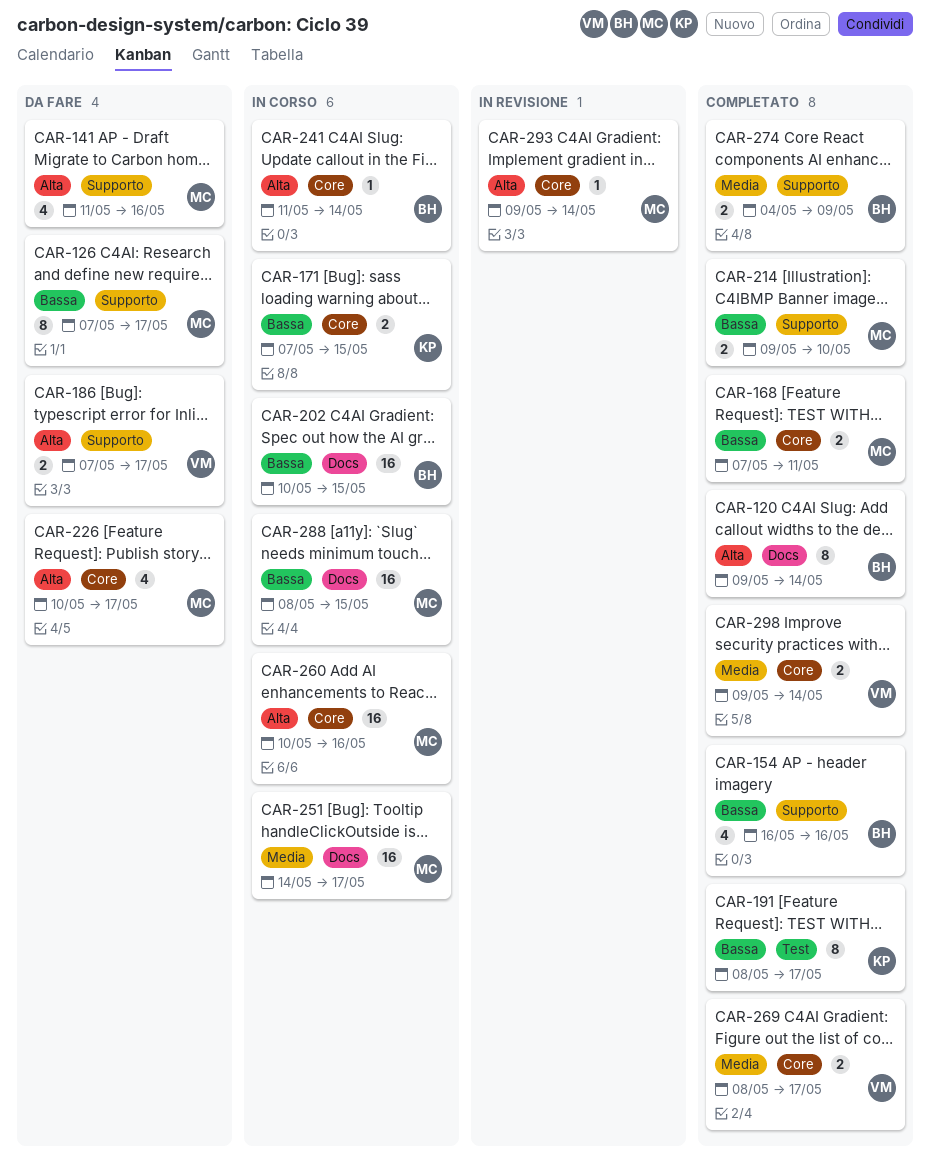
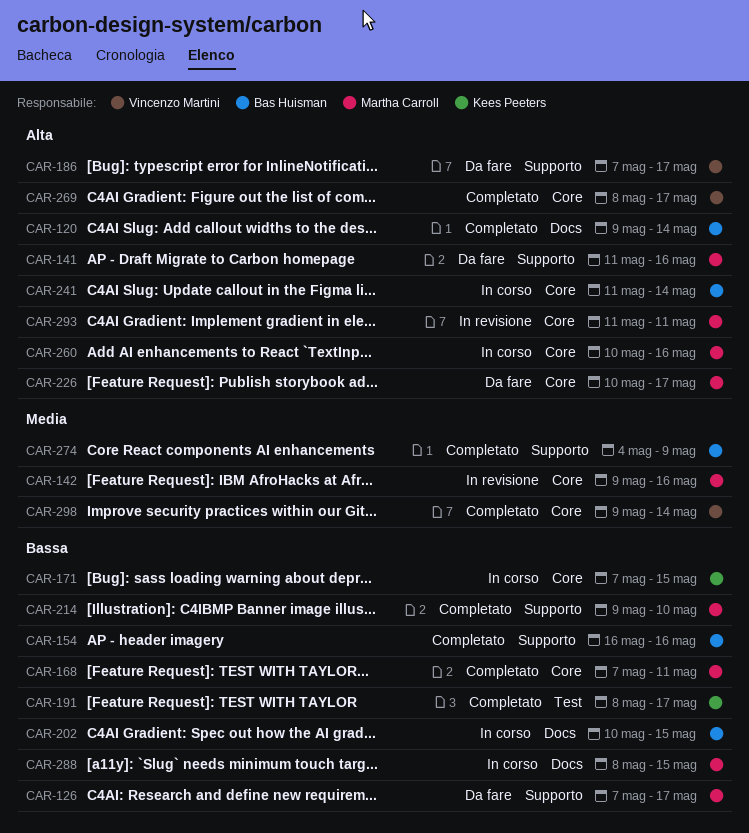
CAR-142: none -> present
CAR-251: present -> none
CAR-269, priority: Media -> Alta
CAR-293, start: May 9 -> May 11
CAR-293, due: May 14 -> May 11

